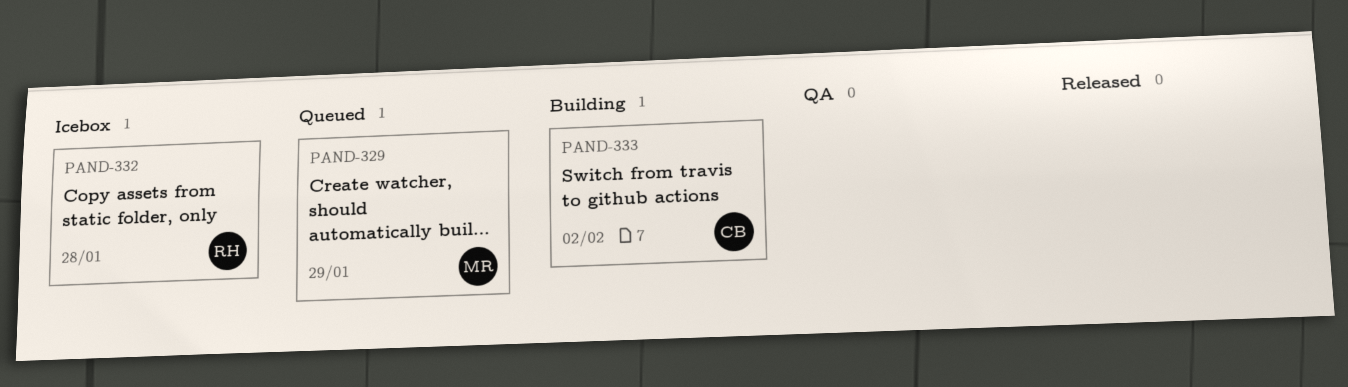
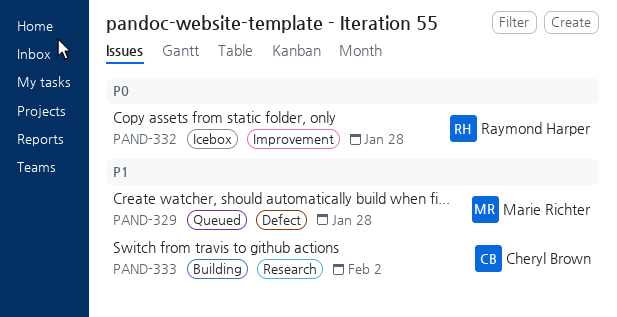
PAND-329, due: Jan 29 -> Jan 28

